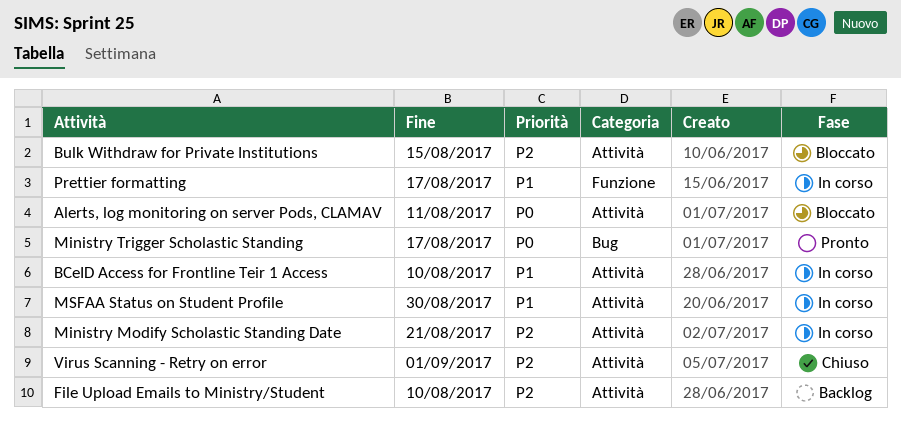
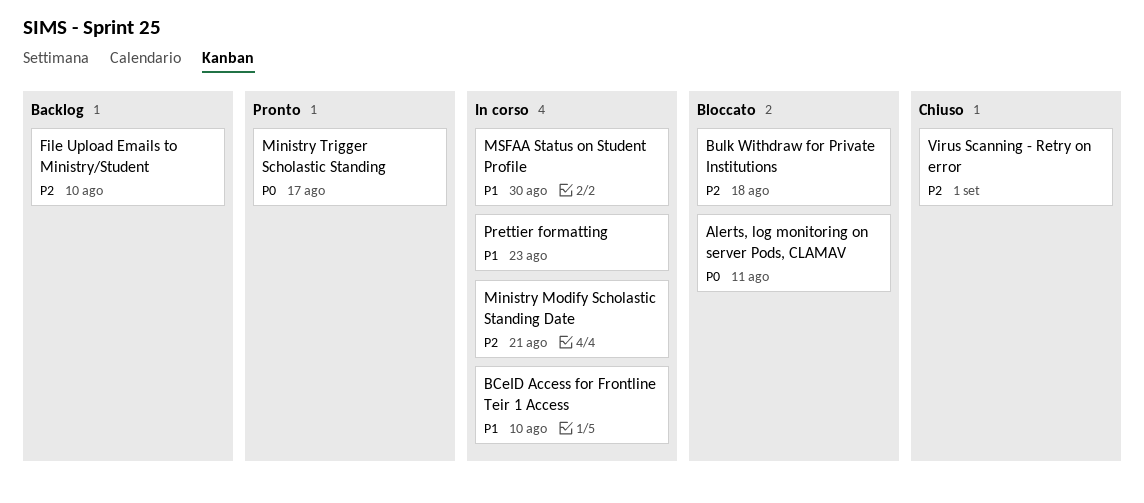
Bulk Withdraw for Private Institutions, due: Aug 15 -> Aug 18
Prettier formatting, due: Aug 17 -> Aug 23

